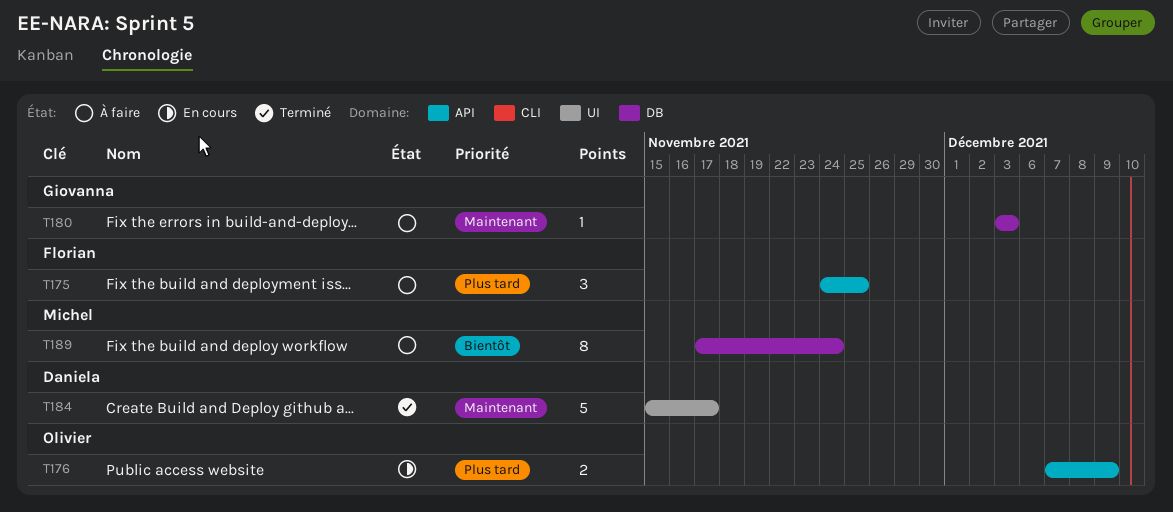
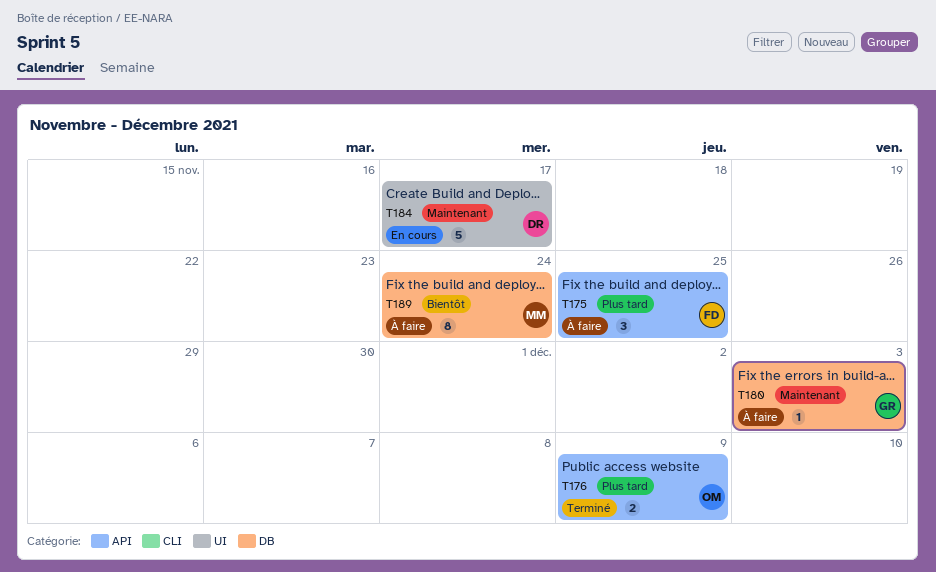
T176, status: En cours -> Terminé
T184, status: Terminé -> En cours

